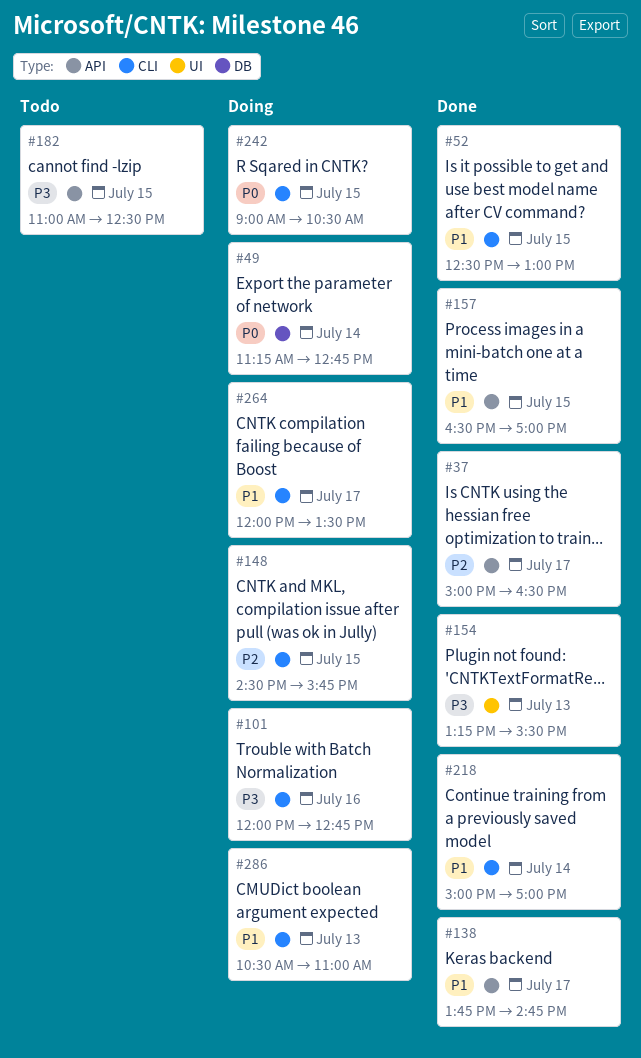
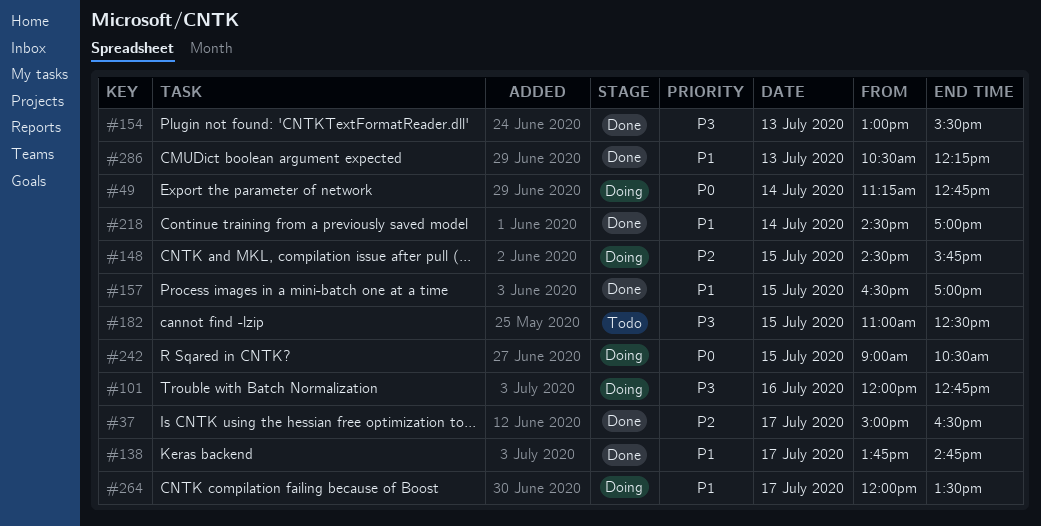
#52: present -> none
#154, begins: 13:15 -> 13:00
#218, begins: 15:00 -> 14:30
#286, status: Doing -> Done
#286, ends: 11:00 -> 12:15

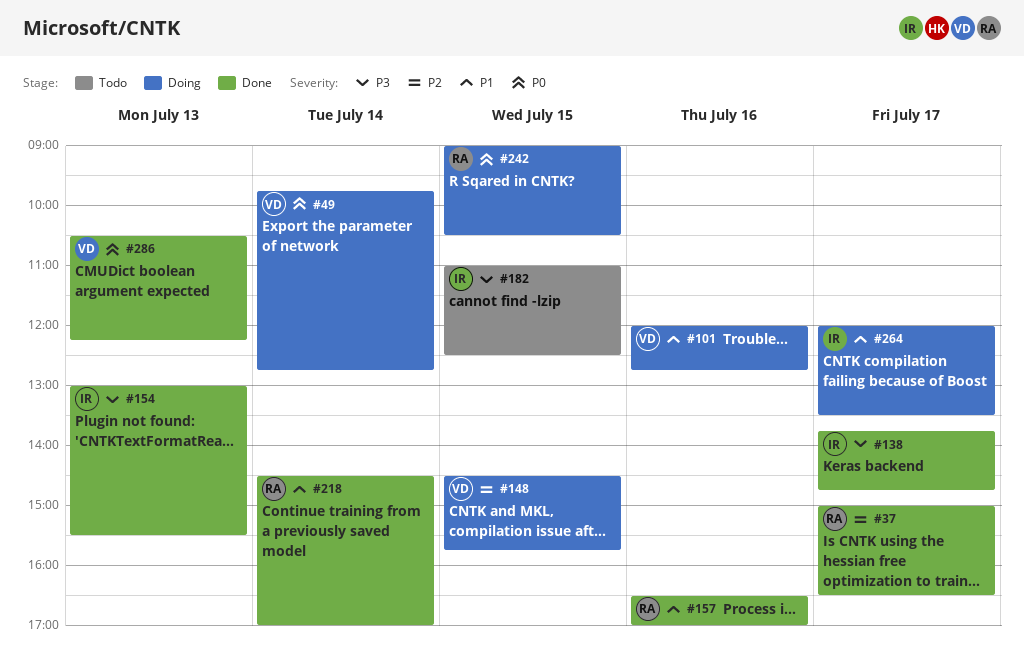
#49, begins: 11:15 -> 09:45
#101, priority: P3 -> P1
#138, priority: P1 -> P3
#157, day: Jul 15 -> Jul 16
#286, priority: P1 -> P0

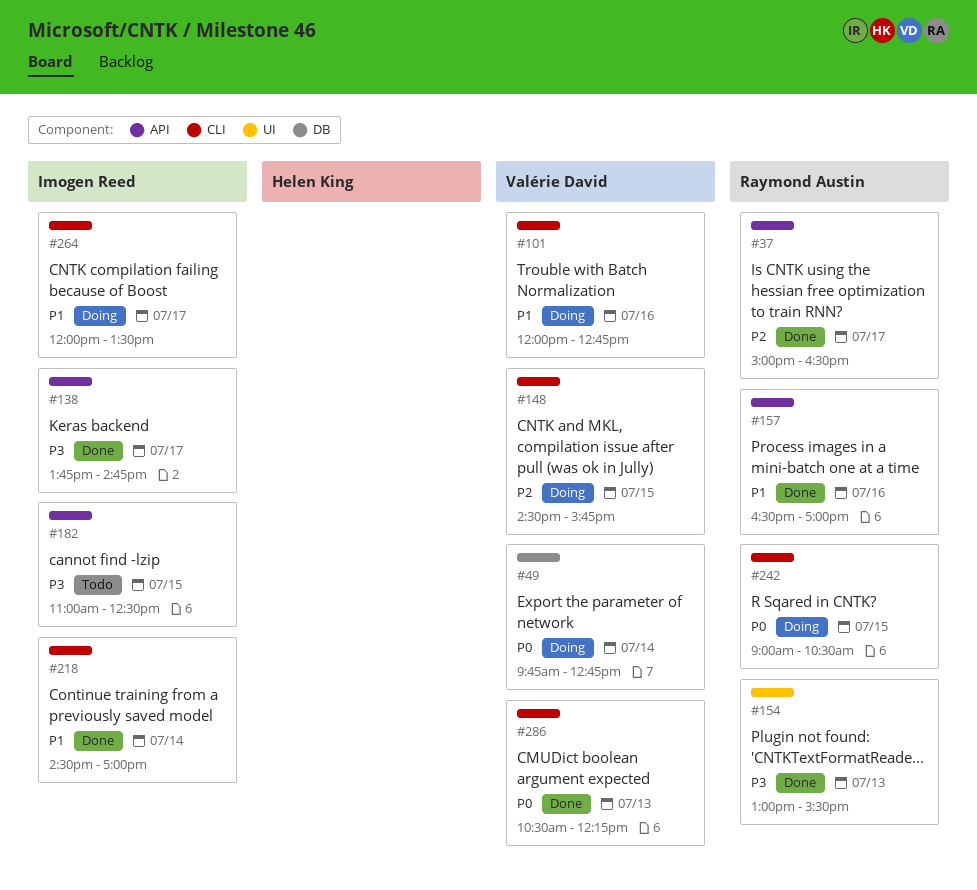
#154, owner: Imogen Reed -> Raymond Austin
#218, owner: Raymond Austin -> Imogen Reed

